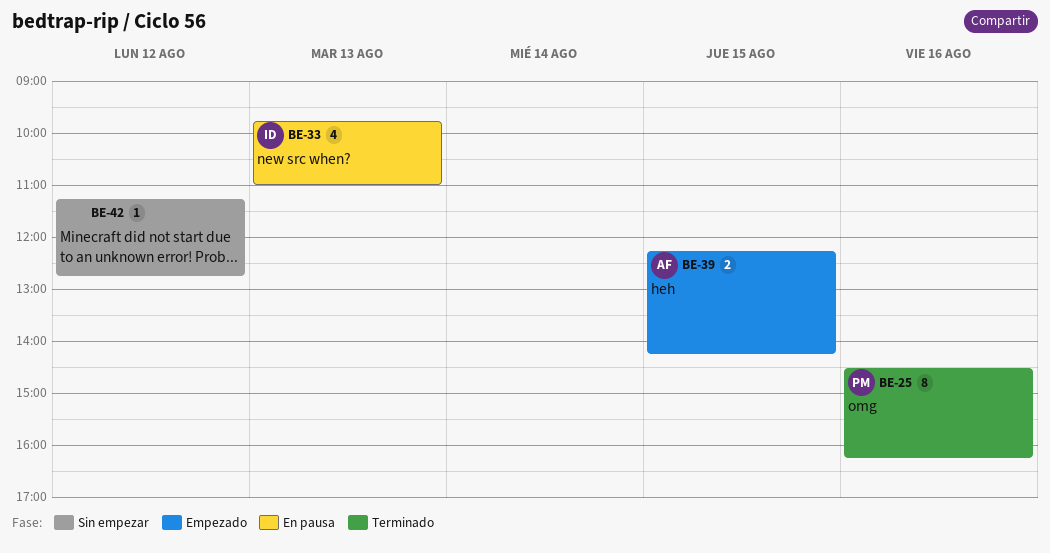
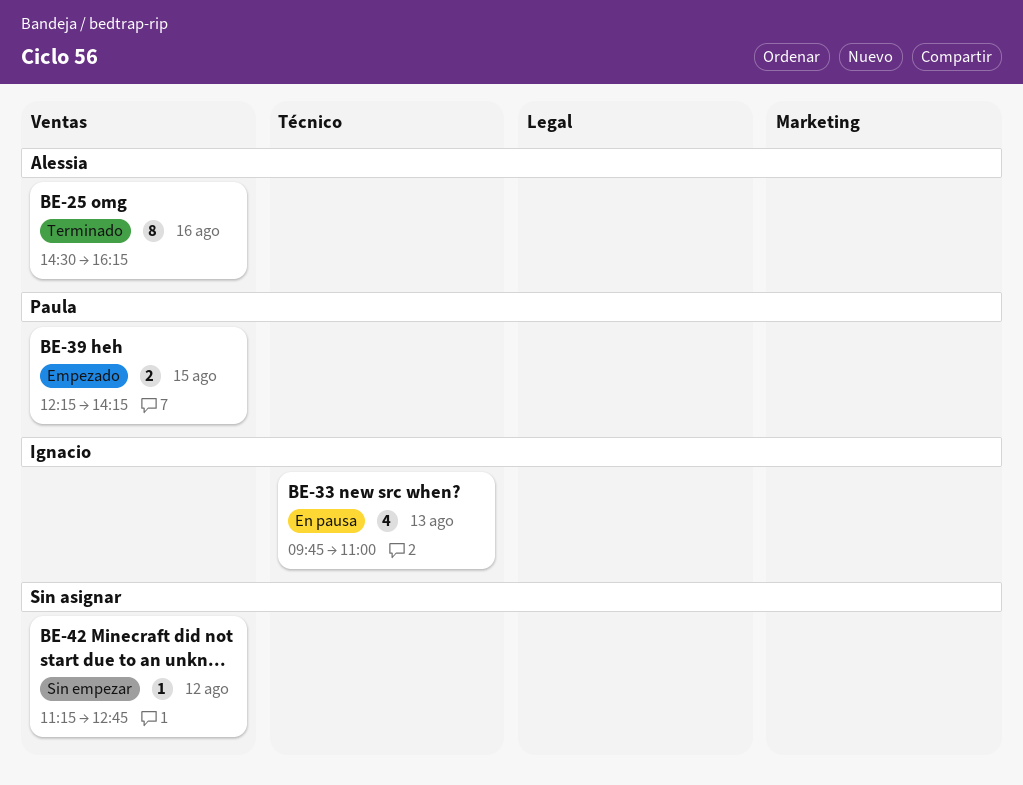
BE-25, owner: Paula -> Alessia
BE-39, owner: Alessia -> Paula

